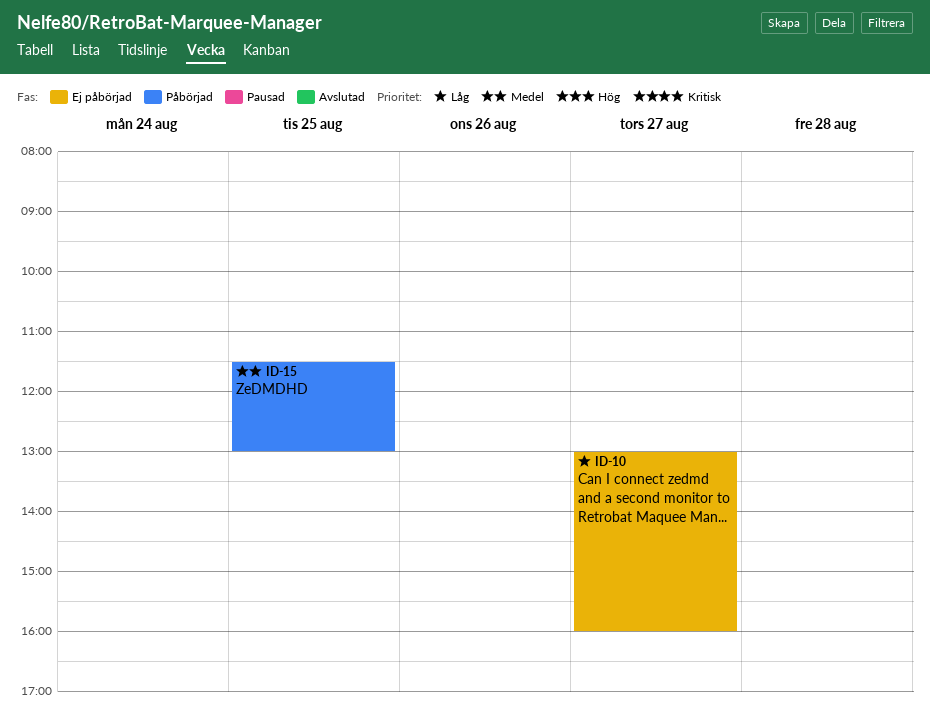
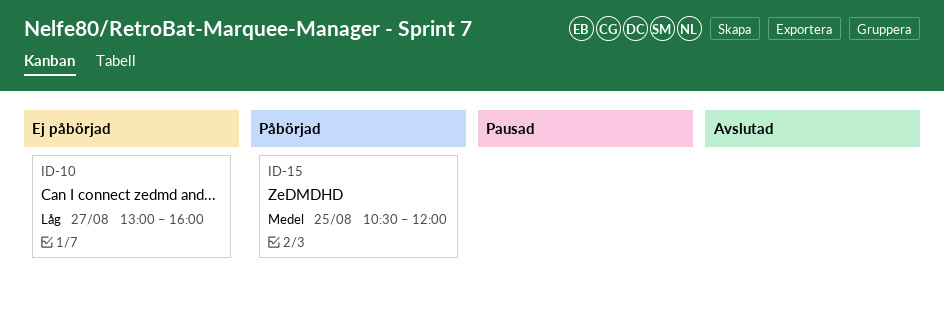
ID-15, begins: 11:30 -> 10:30
ID-15, ends: 13:00 -> 12:00

